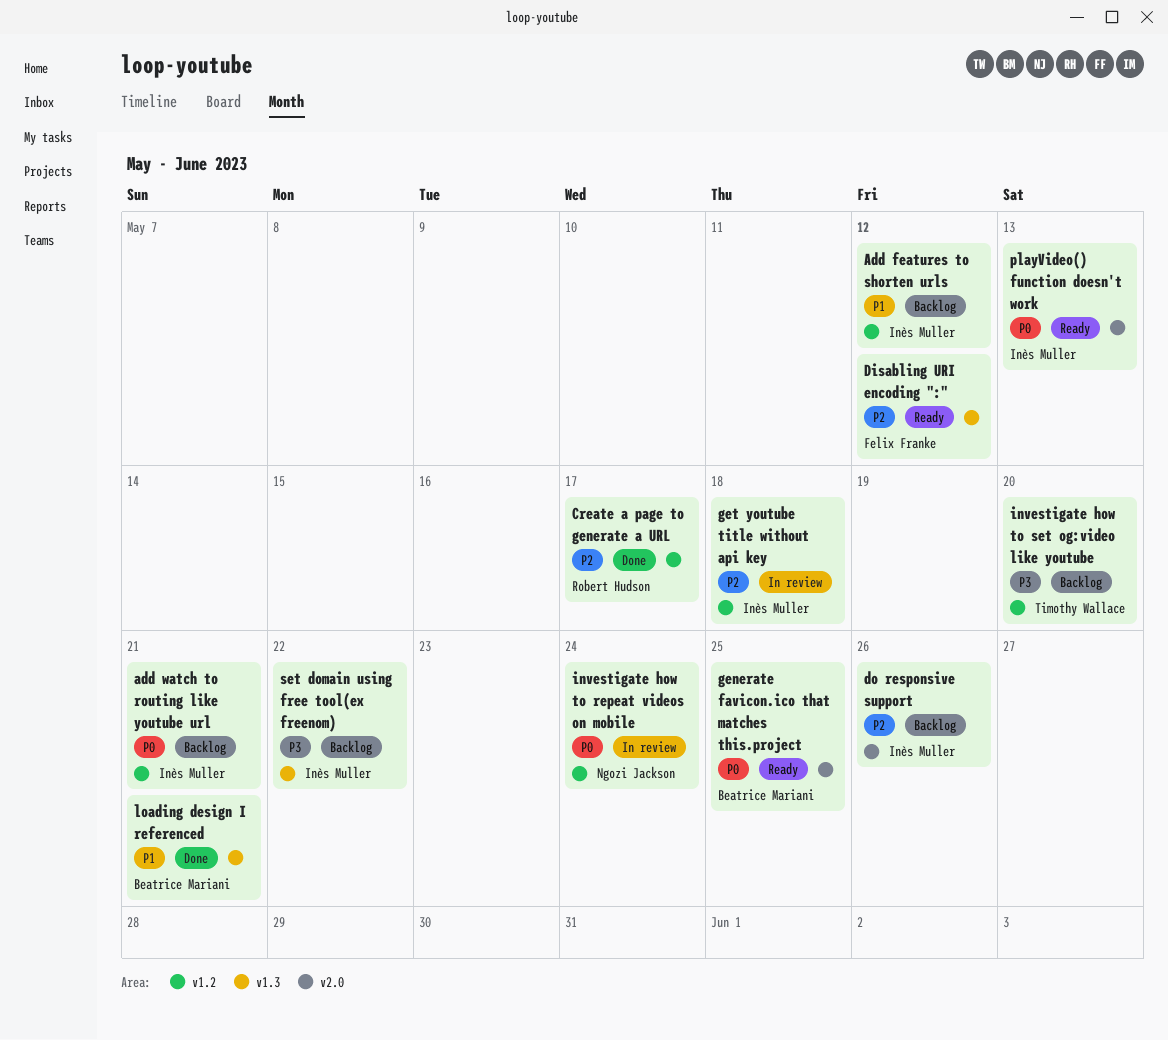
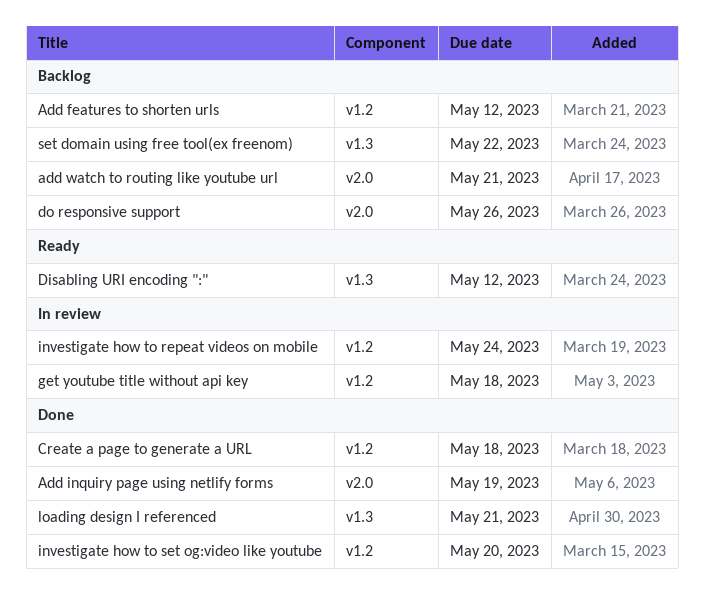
Add inquiry page using netlify forms: none -> present
add watch to routing like youtube url, label: v1.2 -> v2.0
Create a page to generate a URL, due: May 17 -> May 18
generate favicon.ico that matches this.project: present -> none
investigate how to set og:video like youtube, status: Backlog -> Done
playVideo() function doesn't work: present -> none

